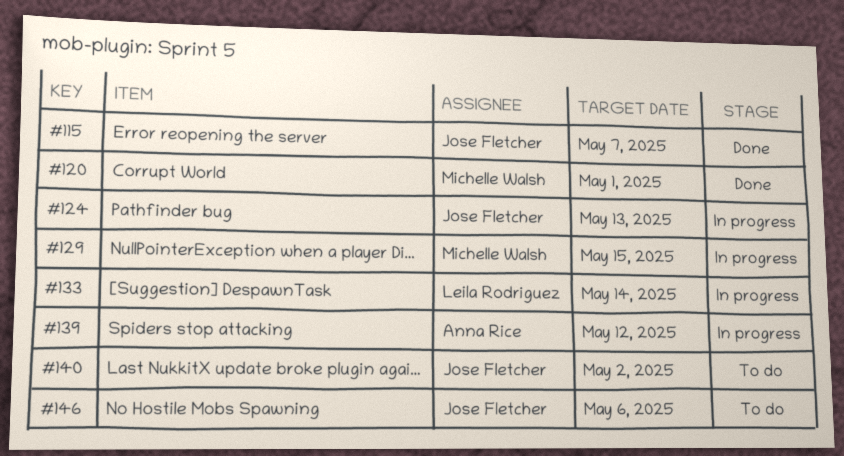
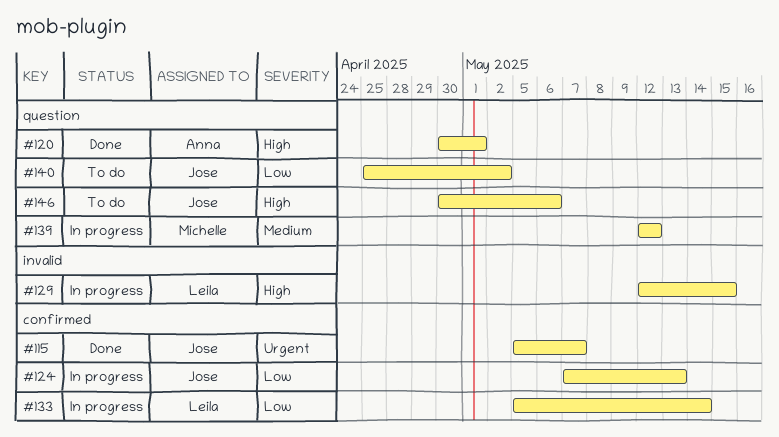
#120, owner: Michelle Walsh -> Anna Rice
#129, owner: Michelle Walsh -> Leila Rodriguez
#139, owner: Anna Rice -> Michelle Walsh

